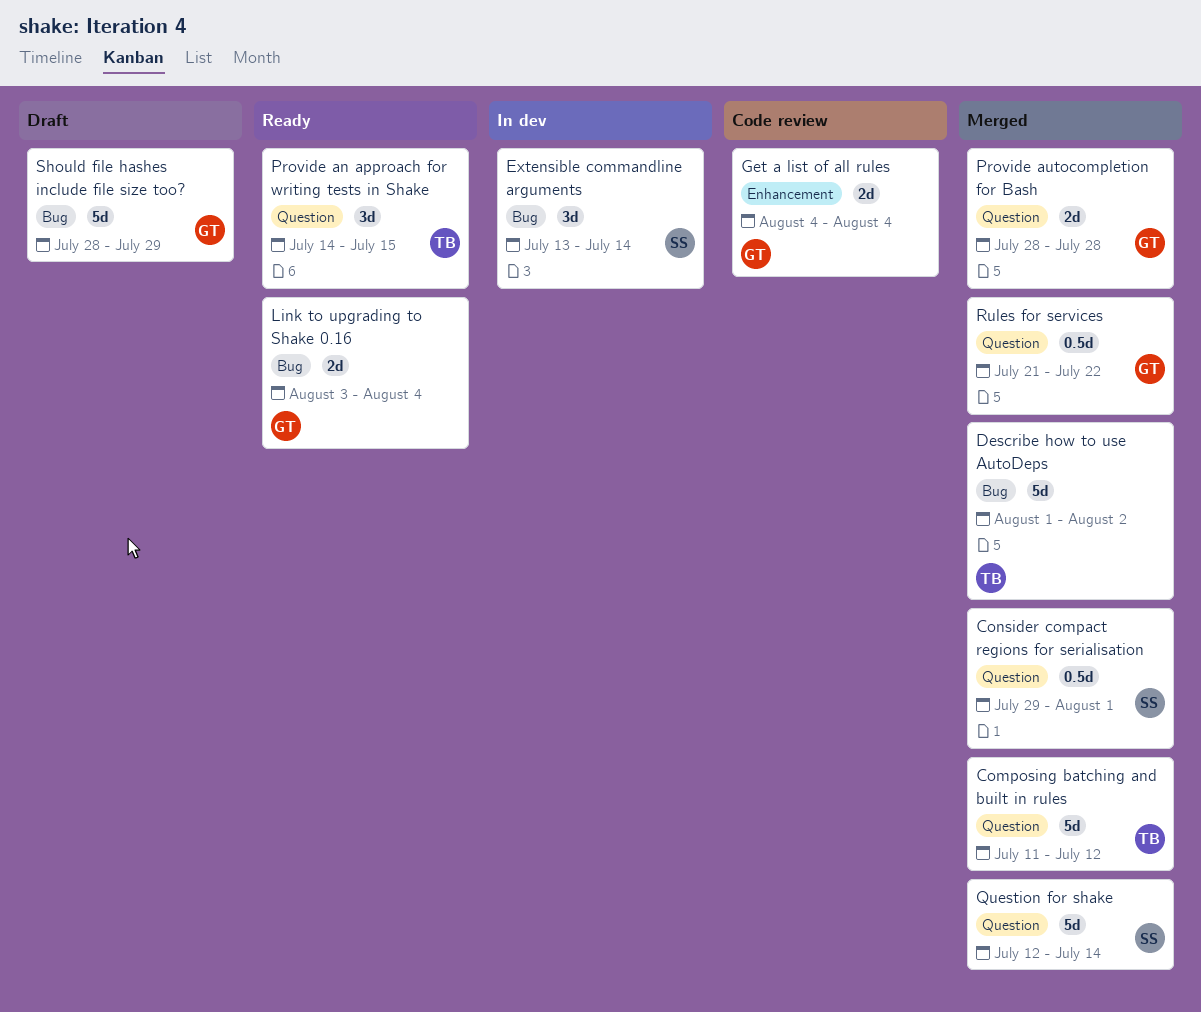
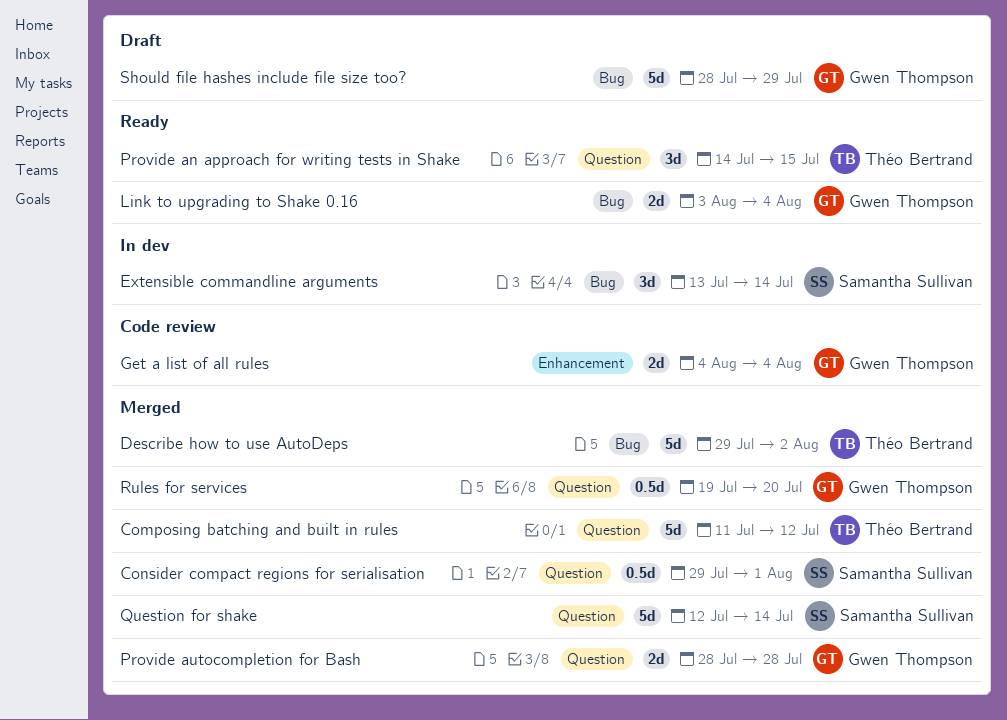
Describe how to use AutoDeps, start: Aug 1 -> Jul 29
Rules for services, start: Jul 21 -> Jul 19
Rules for services, due: Jul 22 -> Jul 20

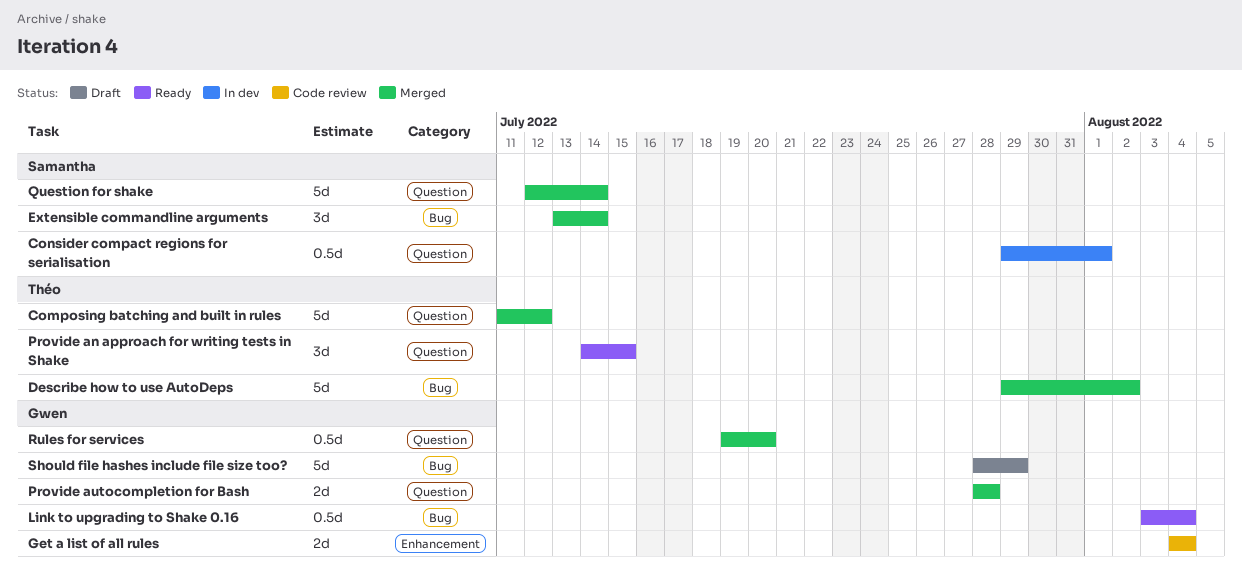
Consider compact regions for serialisation, status: Merged -> In dev
Extensible commandline arguments, status: In dev -> Merged
Link to upgrading to Shake 0.16, estimate: 2d -> 0.5d

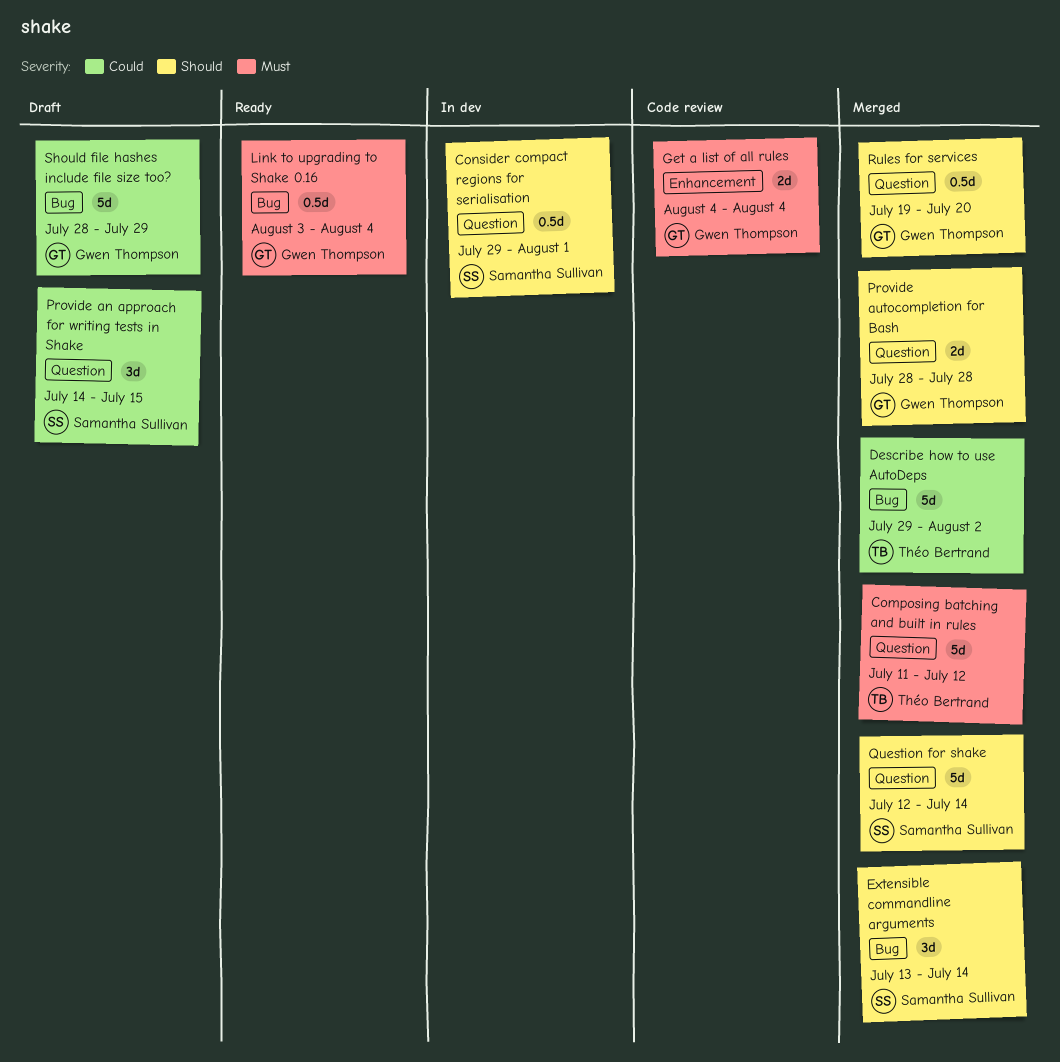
Provide an approach for writing tests in Shake, status: Ready -> Draft
Provide an approach for writing tests in Shake, owner: Théo Bertrand -> Samantha Sullivan

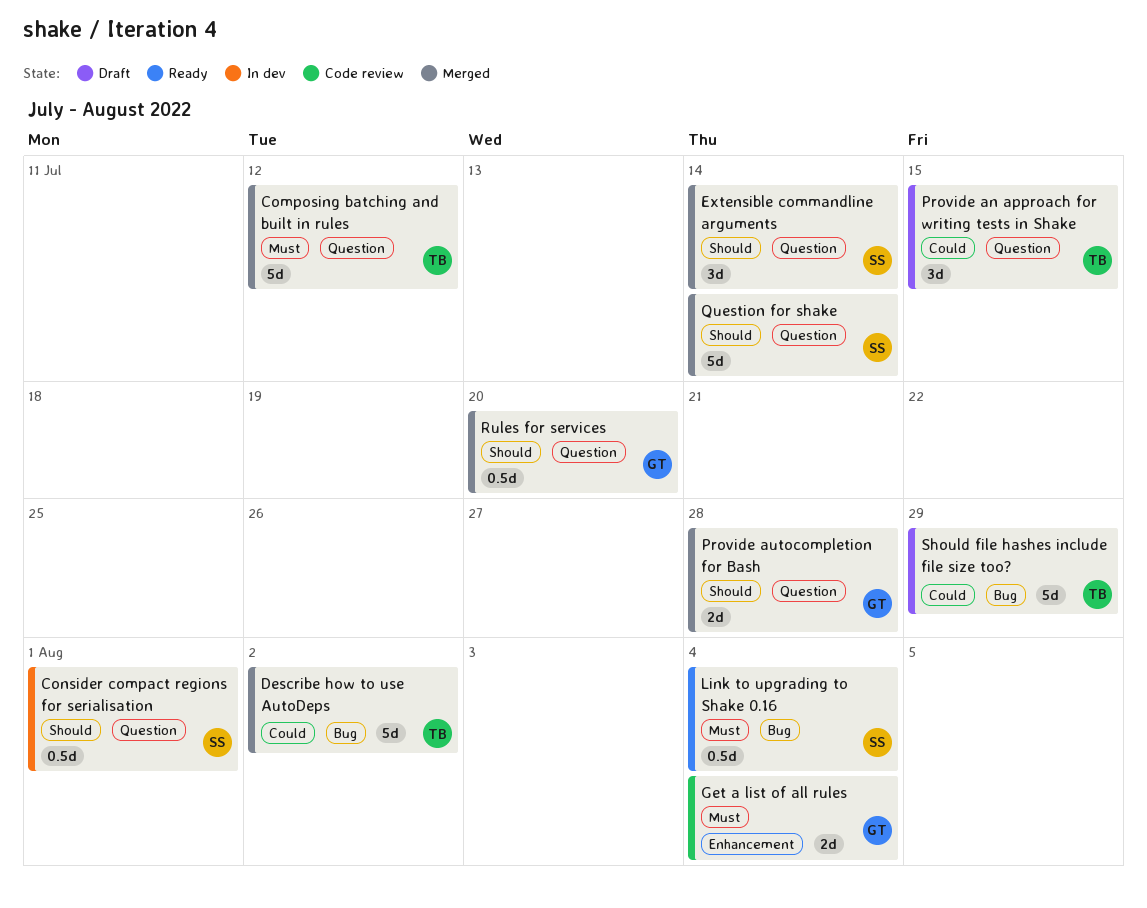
Extensible commandline arguments, label: Bug -> Question
Link to upgrading to Shake 0.16, owner: Gwen Thompson -> Samantha Sullivan
Provide an approach for writing tests in Shake, owner: Samantha Sullivan -> Théo Bertrand
Should file hashes include file size too?, owner: Gwen Thompson -> Théo Bertrand

